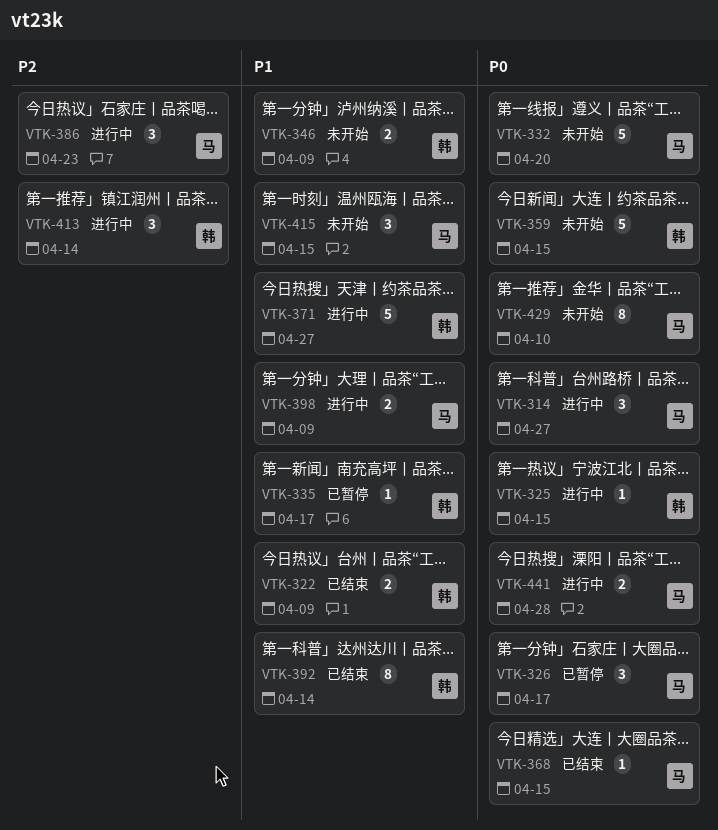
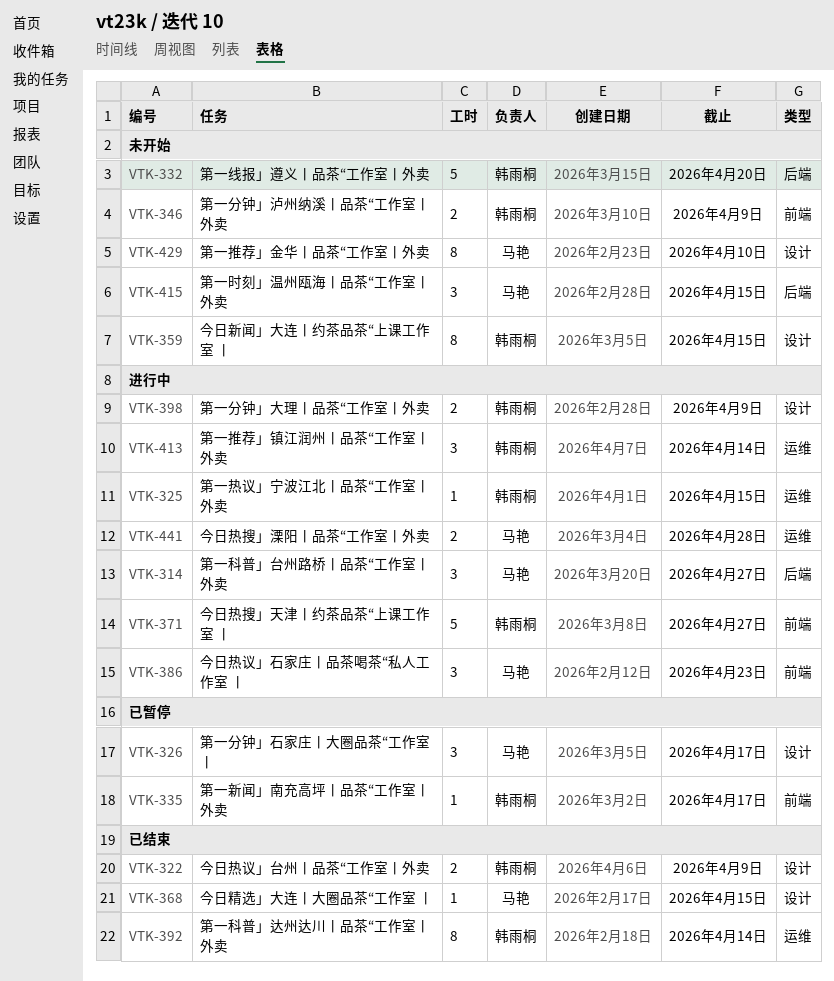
VTK-332, owner: 马艳 -> 韩雨桐
VTK-359, estimate: 5 -> 8
VTK-398, owner: 马艳 -> 韩雨桐

